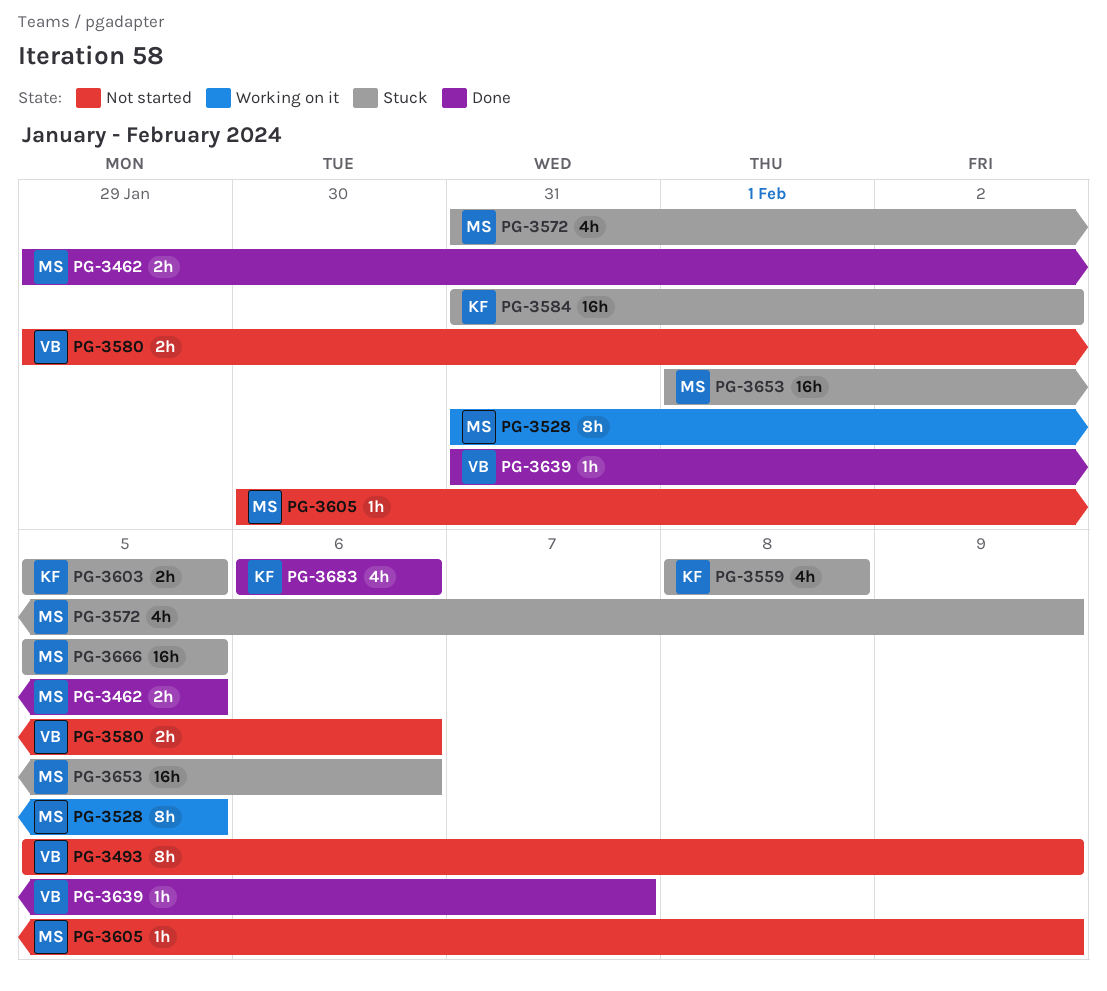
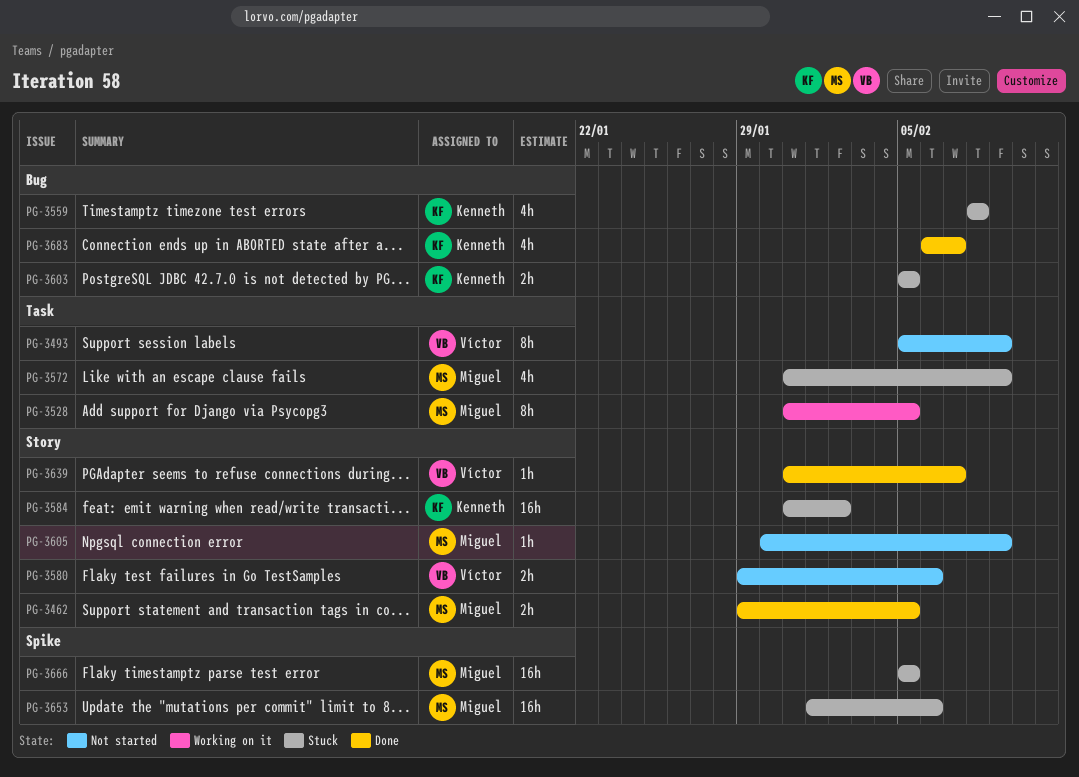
PG-3683, due: Feb 6 -> Feb 7

